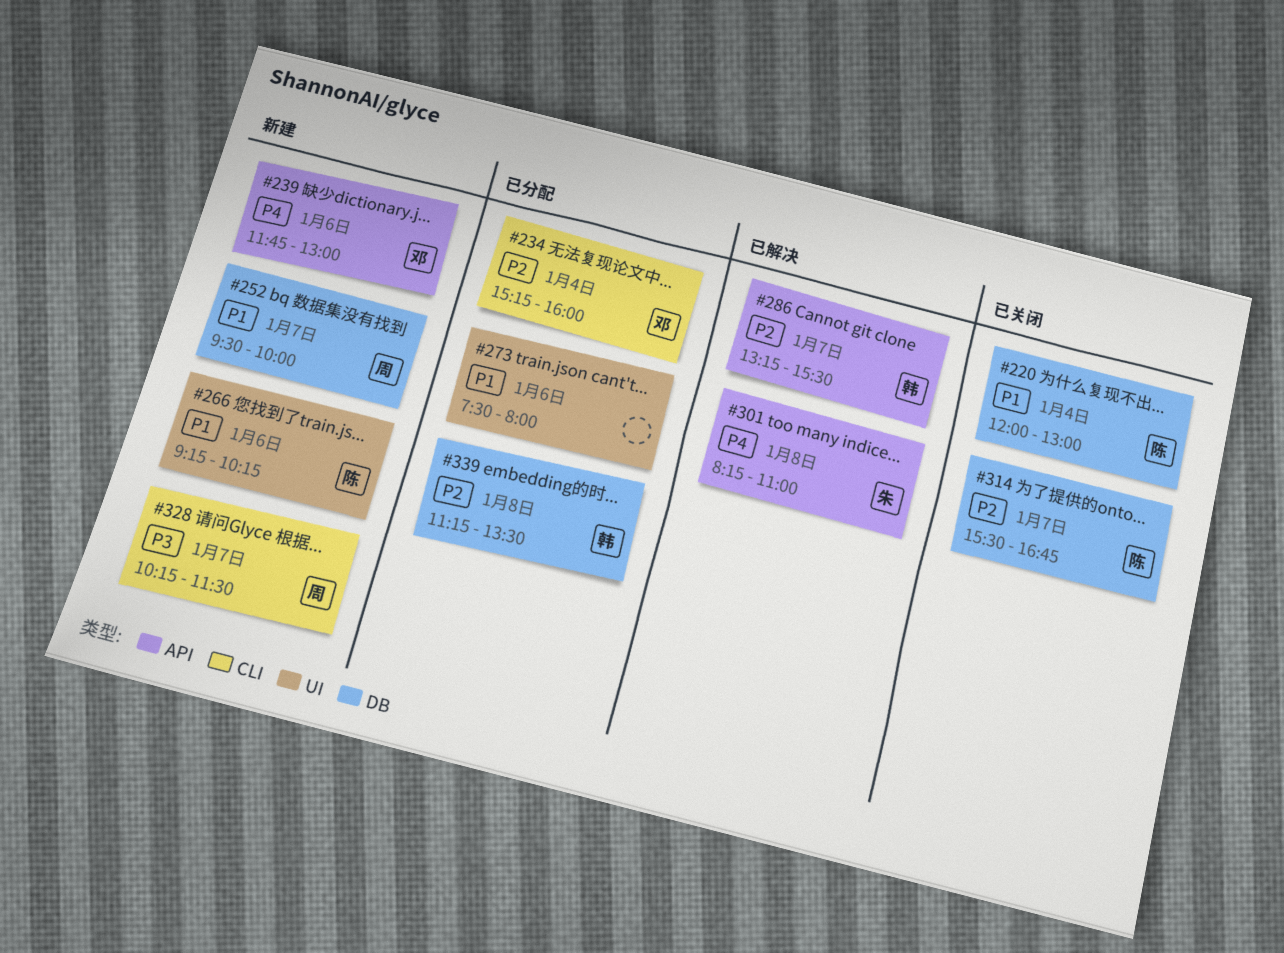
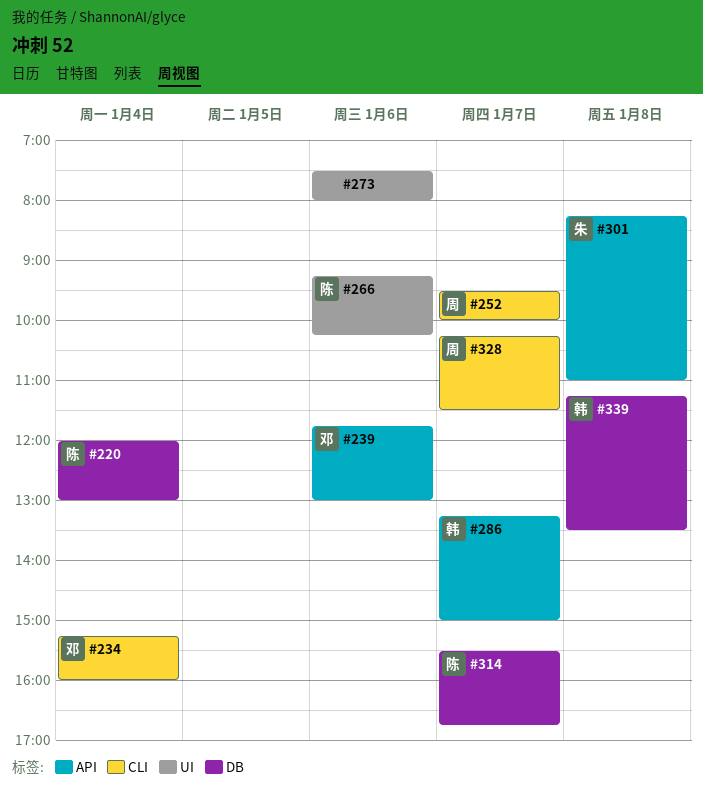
#252, label: DB -> CLI
#286, ends: 15:30 -> 15:00

